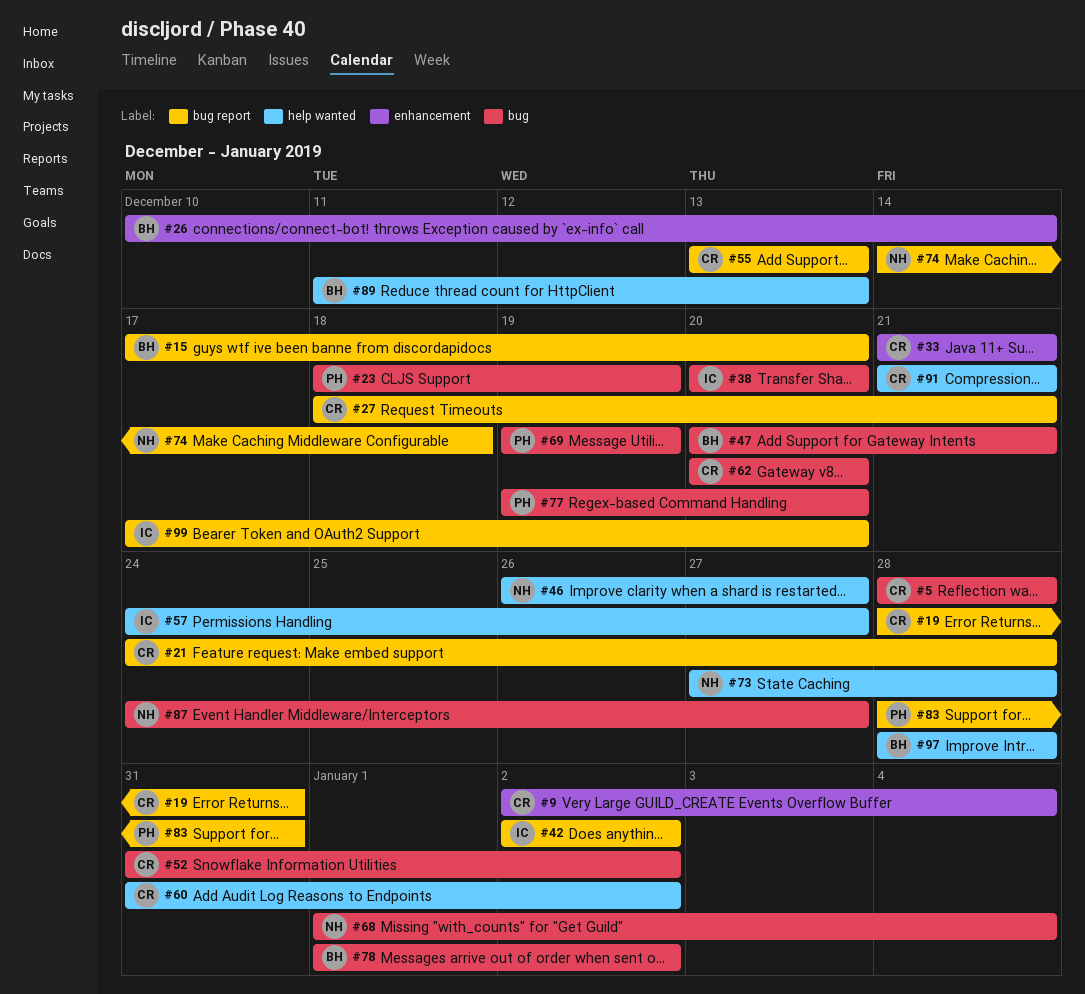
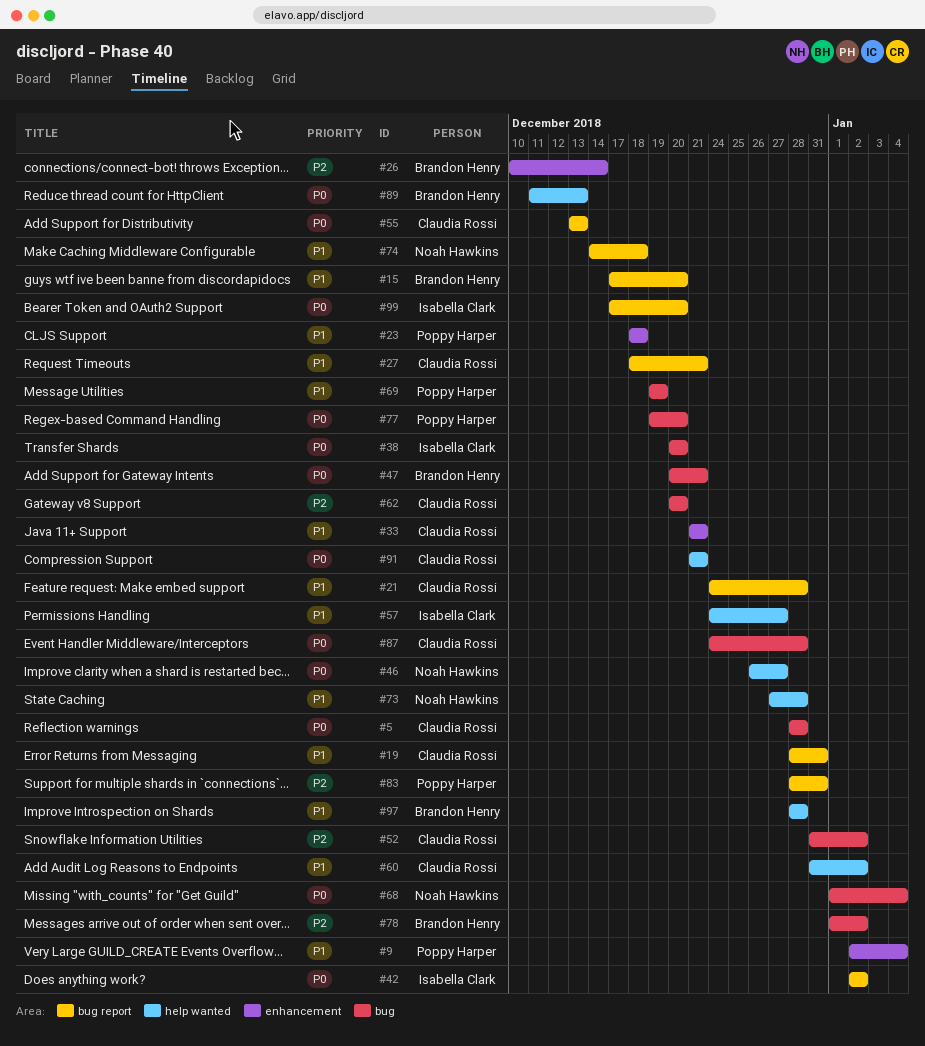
#9, owner: Claudia Rossi -> Poppy Harper
#23, label: bug -> enhancement
#23, due: Dec 19 -> Dec 18
#87, owner: Noah Hawkins -> Claudia Rossi
#87, due: Dec 27 -> Dec 28

